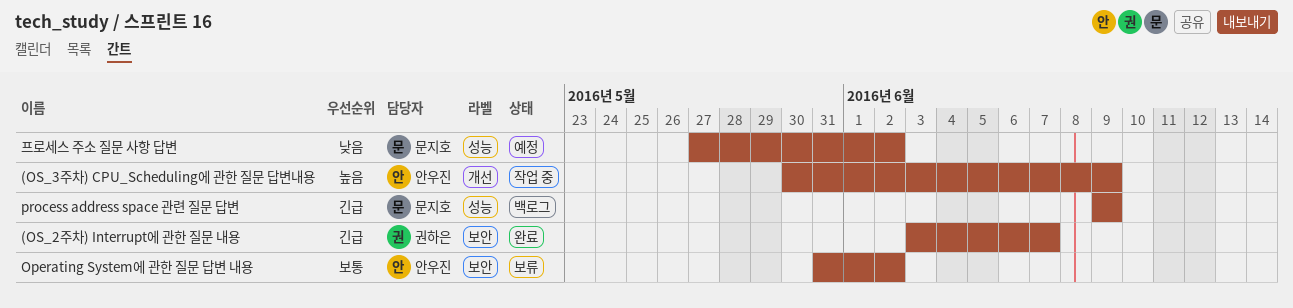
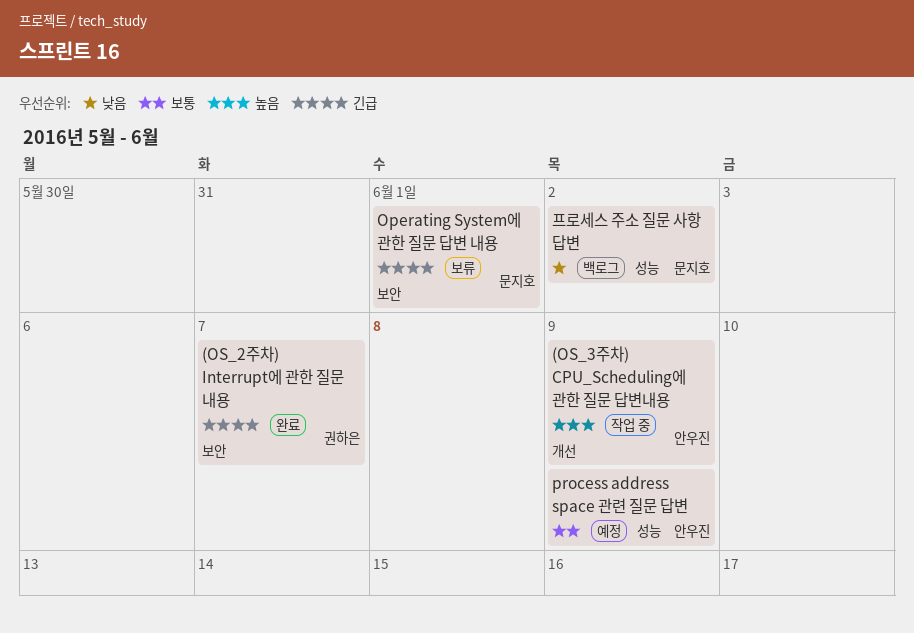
Operating System에 관한 질문 답변 내용, owner: 안우진 -> 문지호
Operating System에 관한 질문 답변 내용, priority: 보통 -> 긴급
Operating System에 관한 질문 답변 내용, due: Jun 2 -> Jun 1
process address space 관련 질문 답변, status: 백로그 -> 예정
process address space 관련 질문 답변, owner: 문지호 -> 안우진
process address space 관련 질문 답변, priority: 긴급 -> 보통
프로세스 주소 질문 사항 답변, status: 예정 -> 백로그

